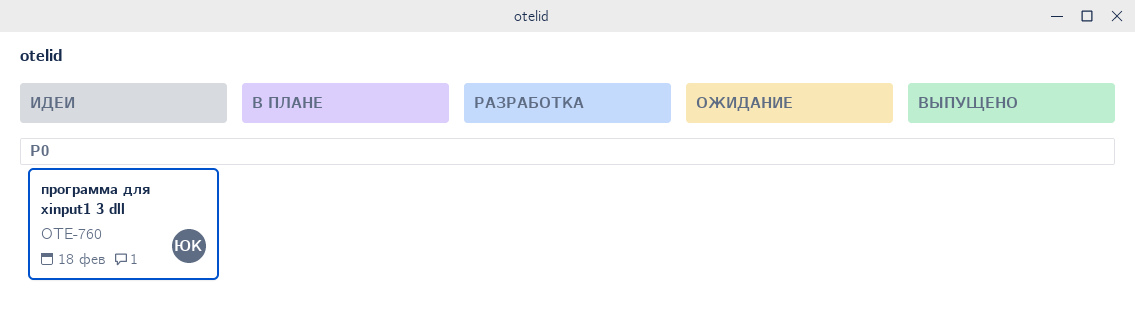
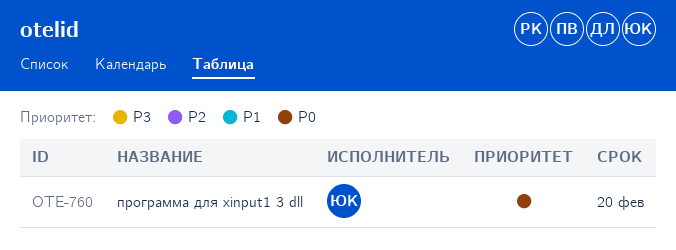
OTE-760, due: Feb 18 -> Feb 20

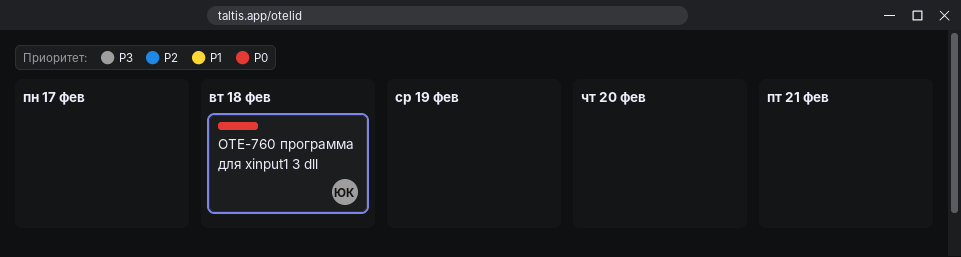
OTE-760, due: Feb 20 -> Feb 18

